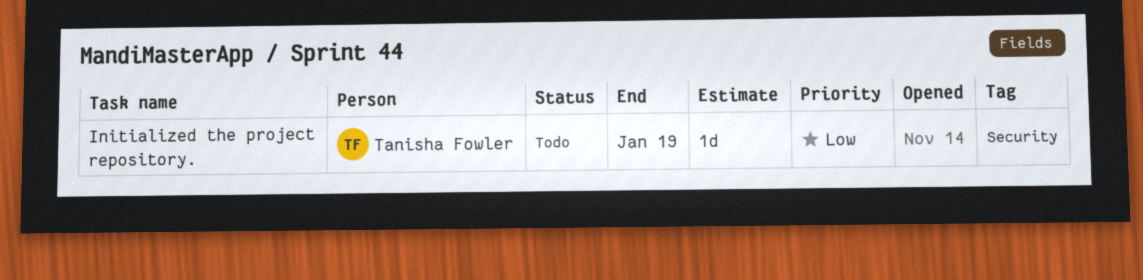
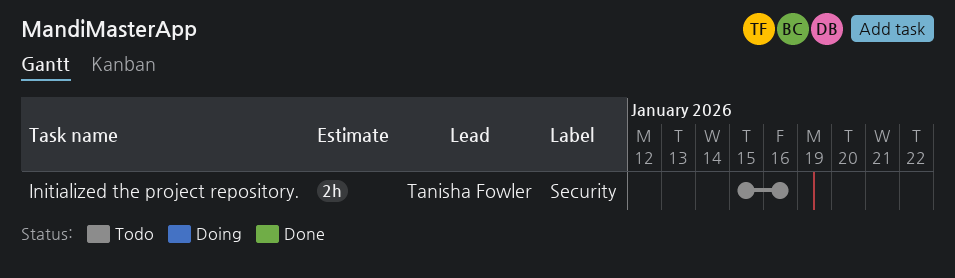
Initialized the project repository., estimate: 1d -> 2h
Initialized the project repository., due: Jan 19 -> Jan 16

